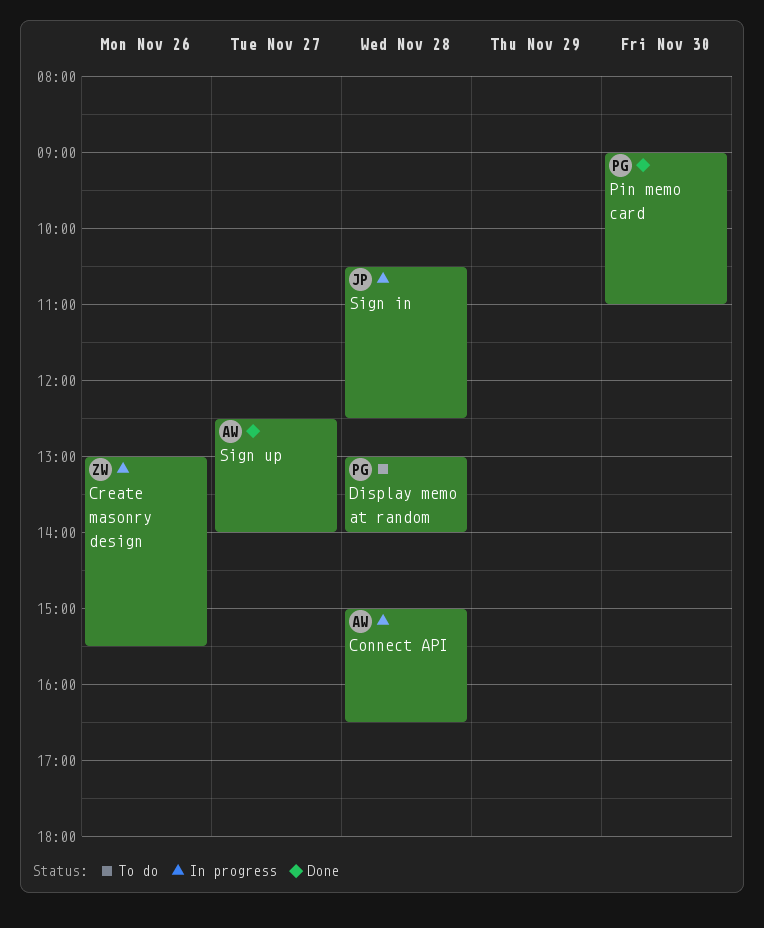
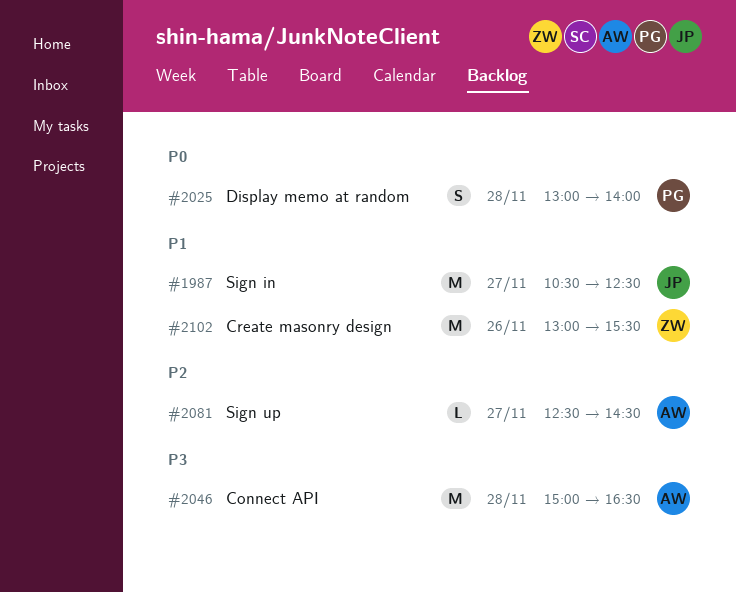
Pin memo card: present -> none
Sign in, day: Nov 28 -> Nov 27
Sign up, ends: 14:00 -> 14:30

